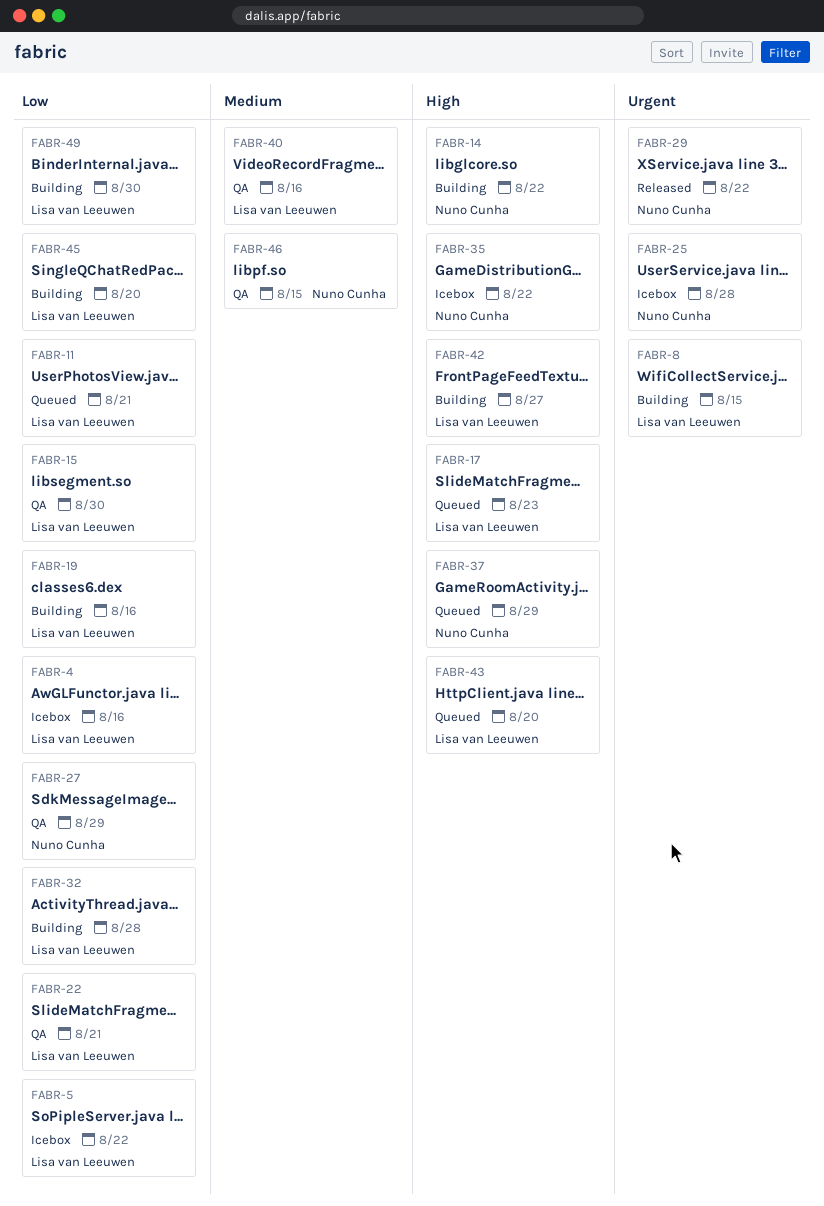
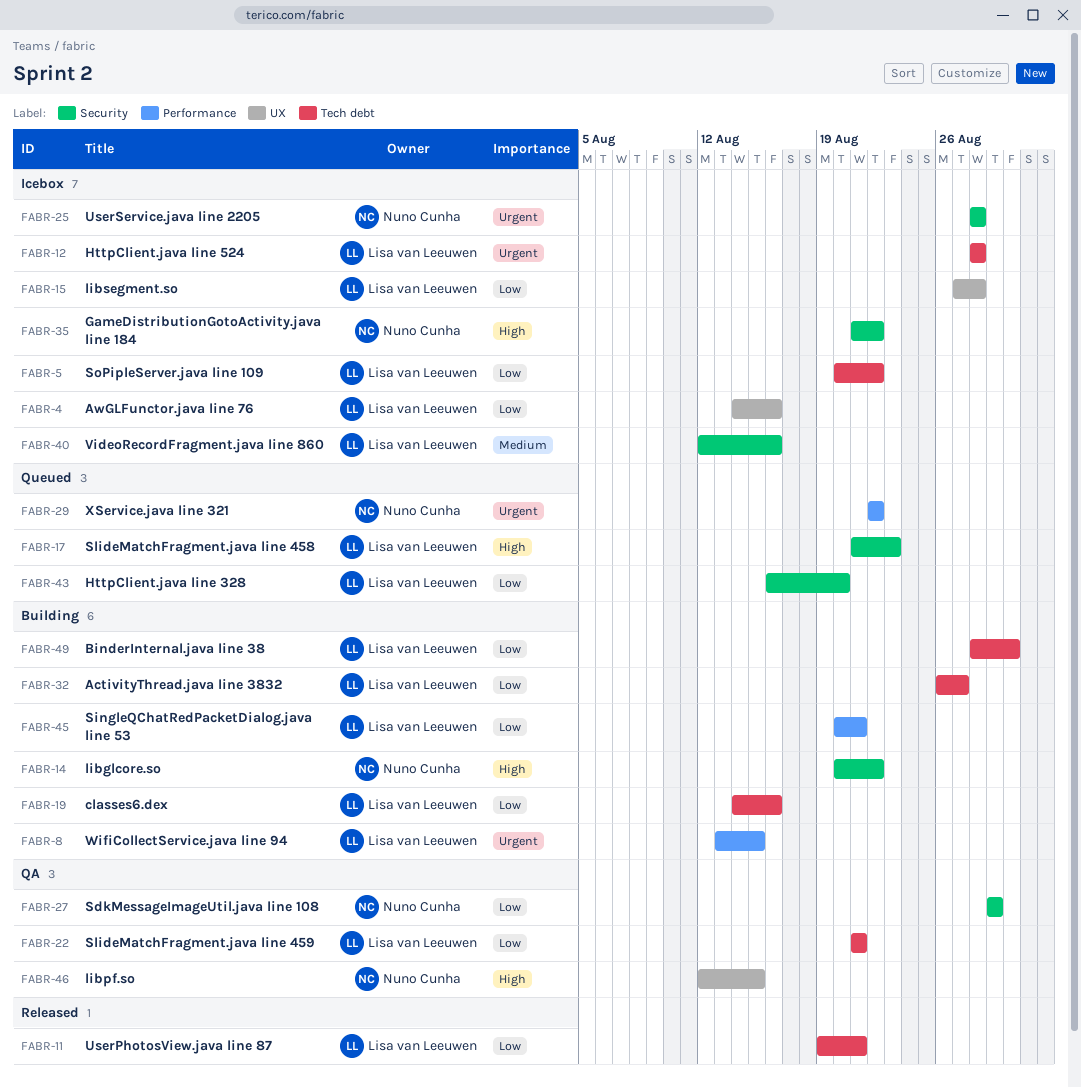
FABR-11, status: Queued -> Released
FABR-12: none -> present
FABR-15, status: QA -> Icebox
FABR-15, due: Aug 30 -> Aug 28
FABR-29, status: Released -> Queued
FABR-32, due: Aug 28 -> Aug 27
FABR-37: present -> none
FABR-40, status: QA -> Icebox
FABR-42: present -> none
FABR-43, priority: High -> Low
FABR-45, due: Aug 20 -> Aug 21
FABR-46, priority: Medium -> High

